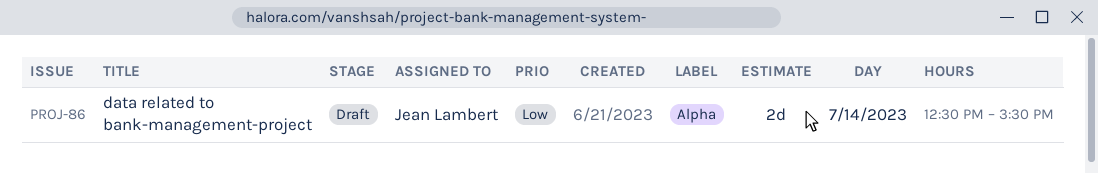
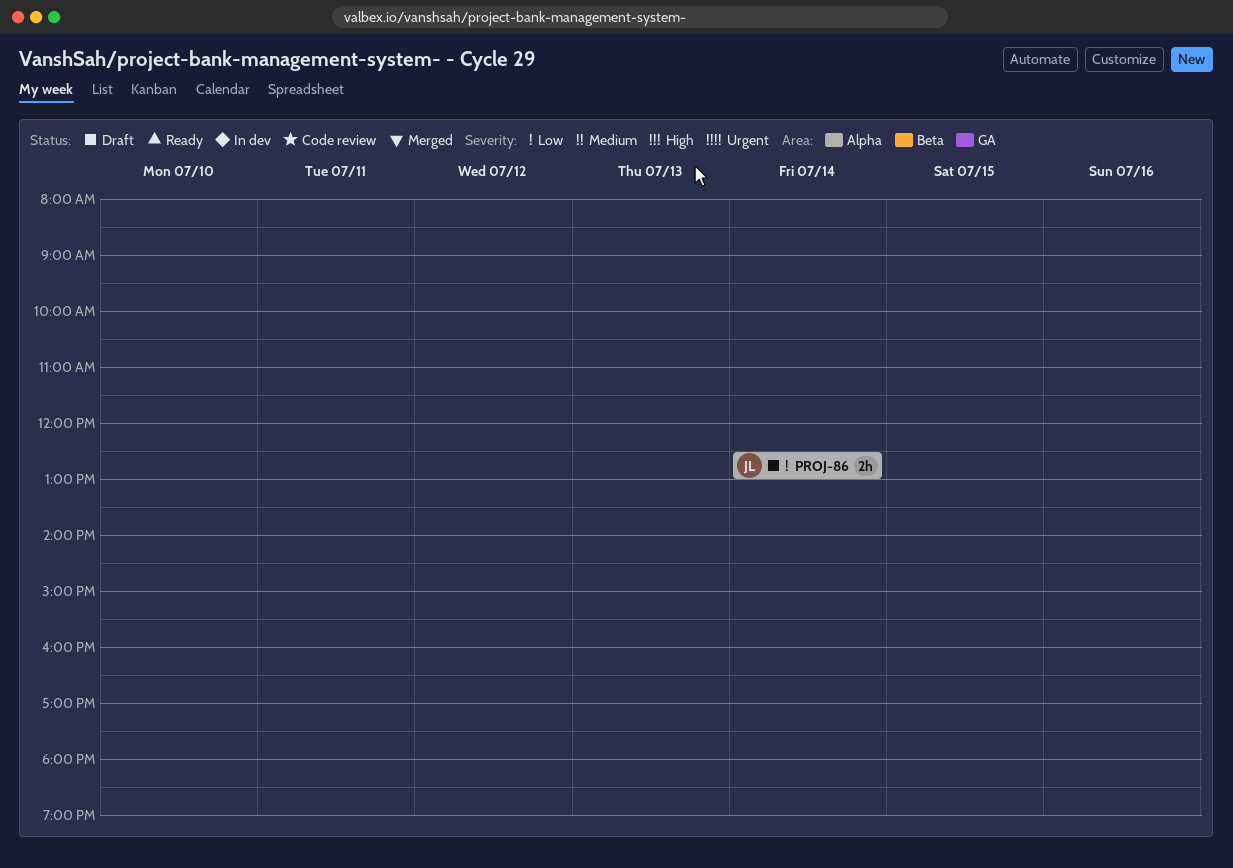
PROJ-86, estimate: 2d -> 2h
PROJ-86, ends: 15:30 -> 13:00

